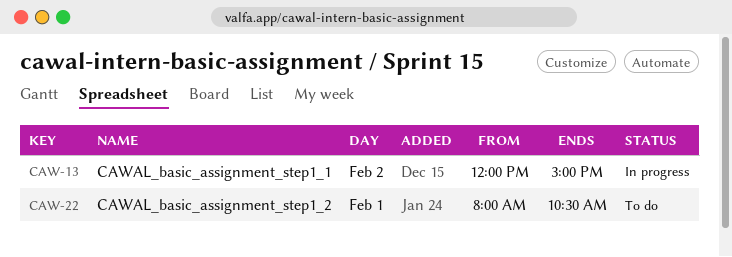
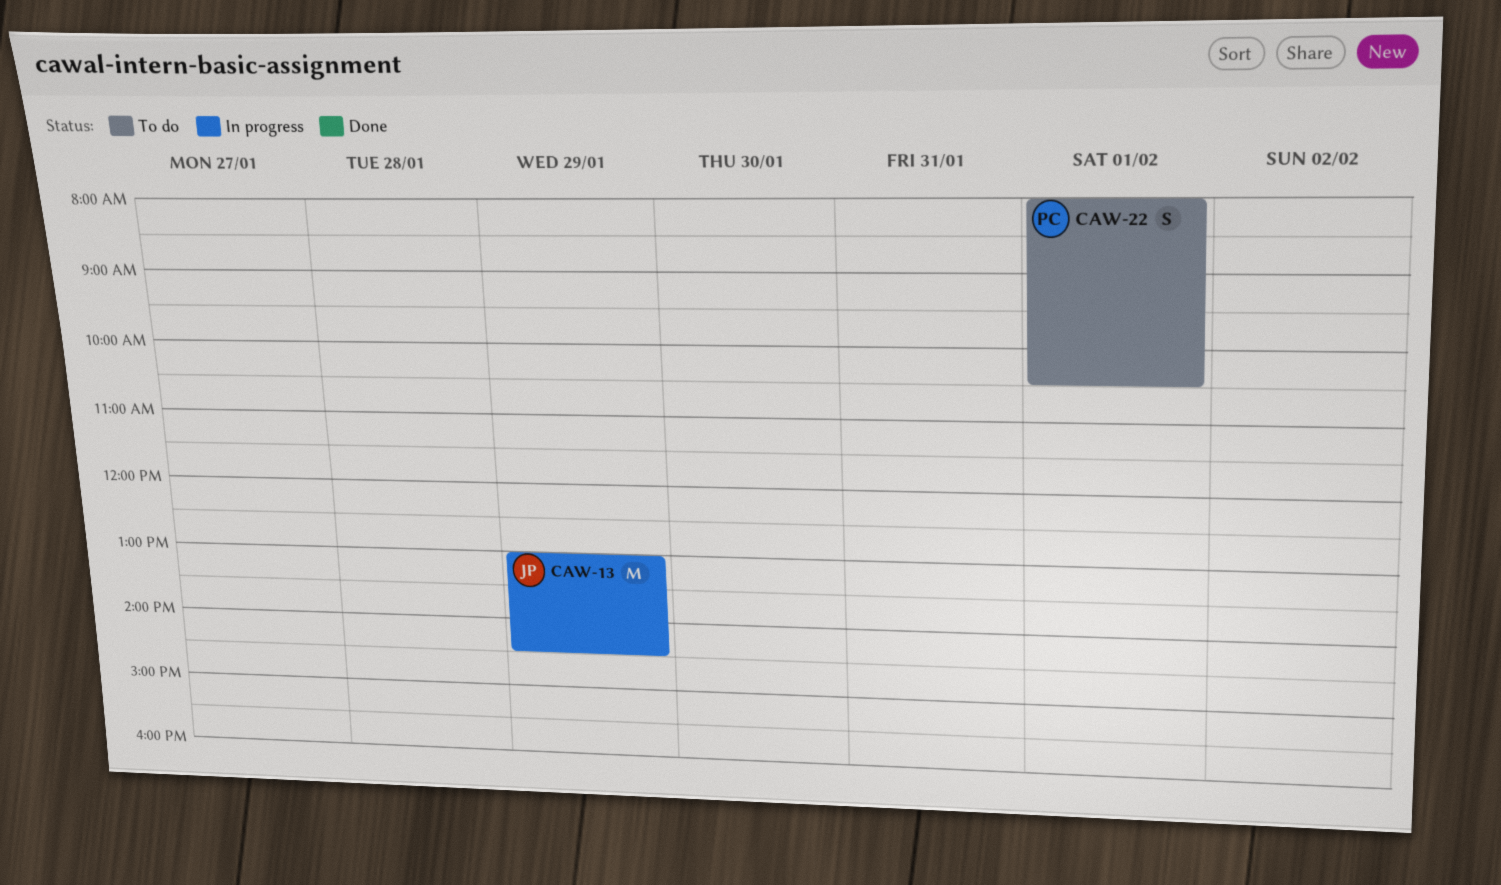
CAW-13, day: Feb 2 -> Jan 29
CAW-13, begins: 12:00 -> 13:00
CAW-13, ends: 15:00 -> 14:30

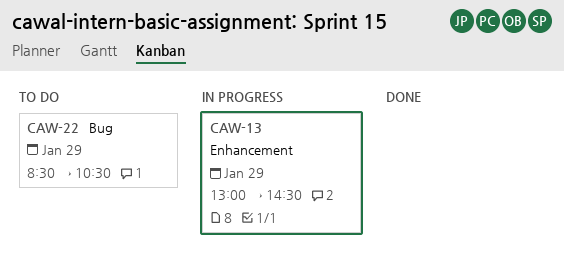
CAW-22, day: Feb 1 -> Jan 29
CAW-22, begins: 08:00 -> 08:30

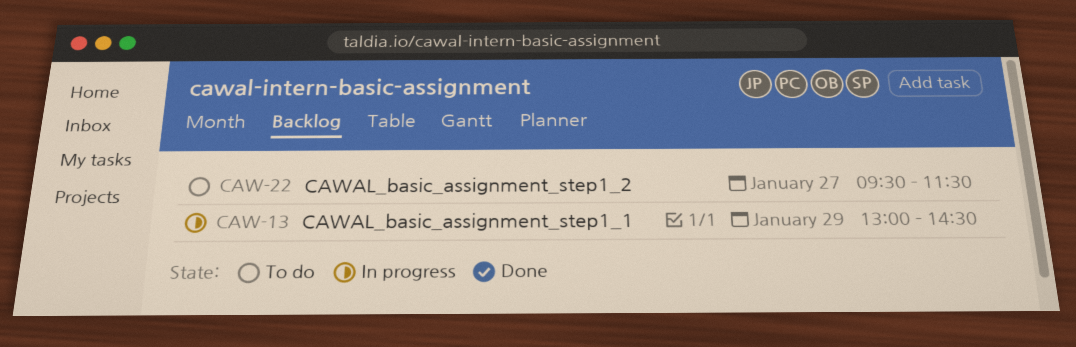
CAW-22, day: Jan 29 -> Jan 27
CAW-22, begins: 08:30 -> 09:30
CAW-22, ends: 10:30 -> 11:30

